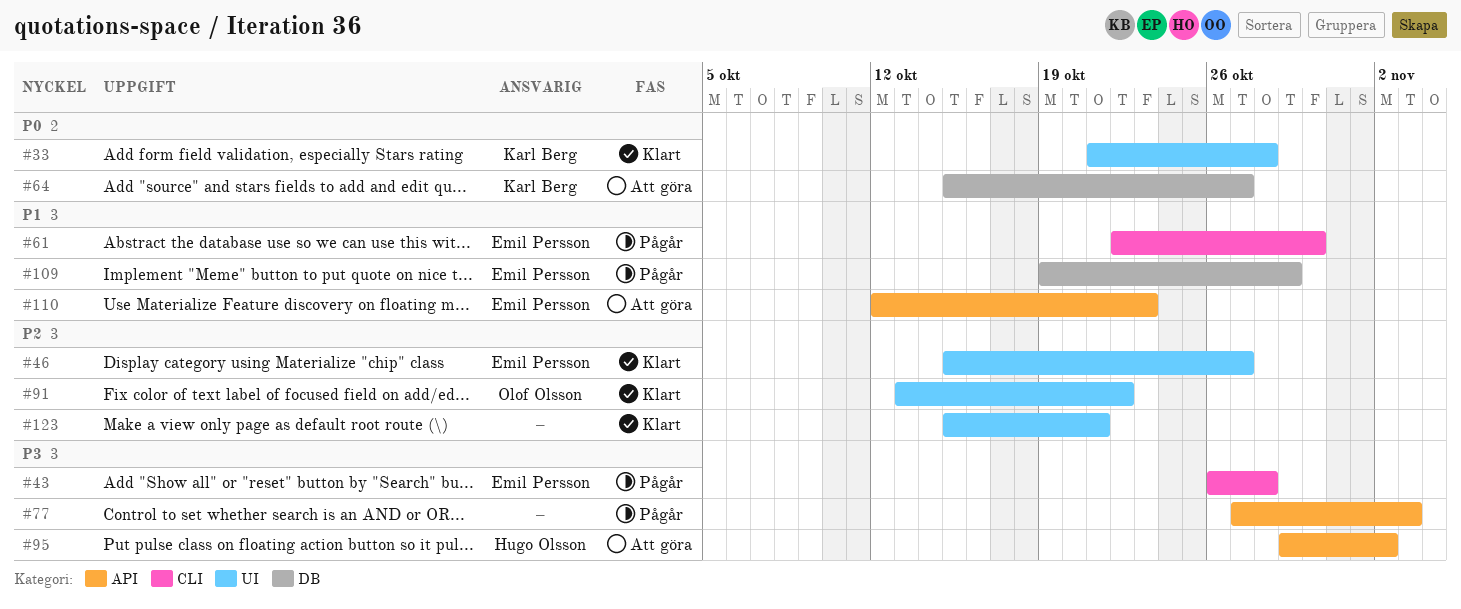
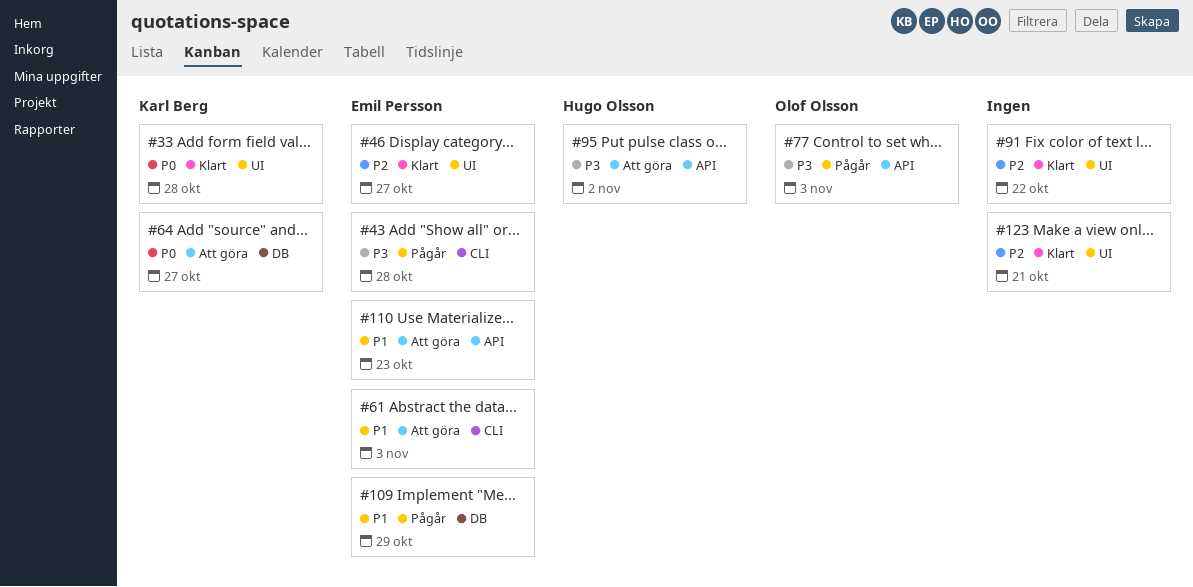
#61, status: Pågår -> Att göra
#61, due: Oct 30 -> Nov 3
#77, owner: none -> Olof Olsson
#91, owner: Olof Olsson -> none

